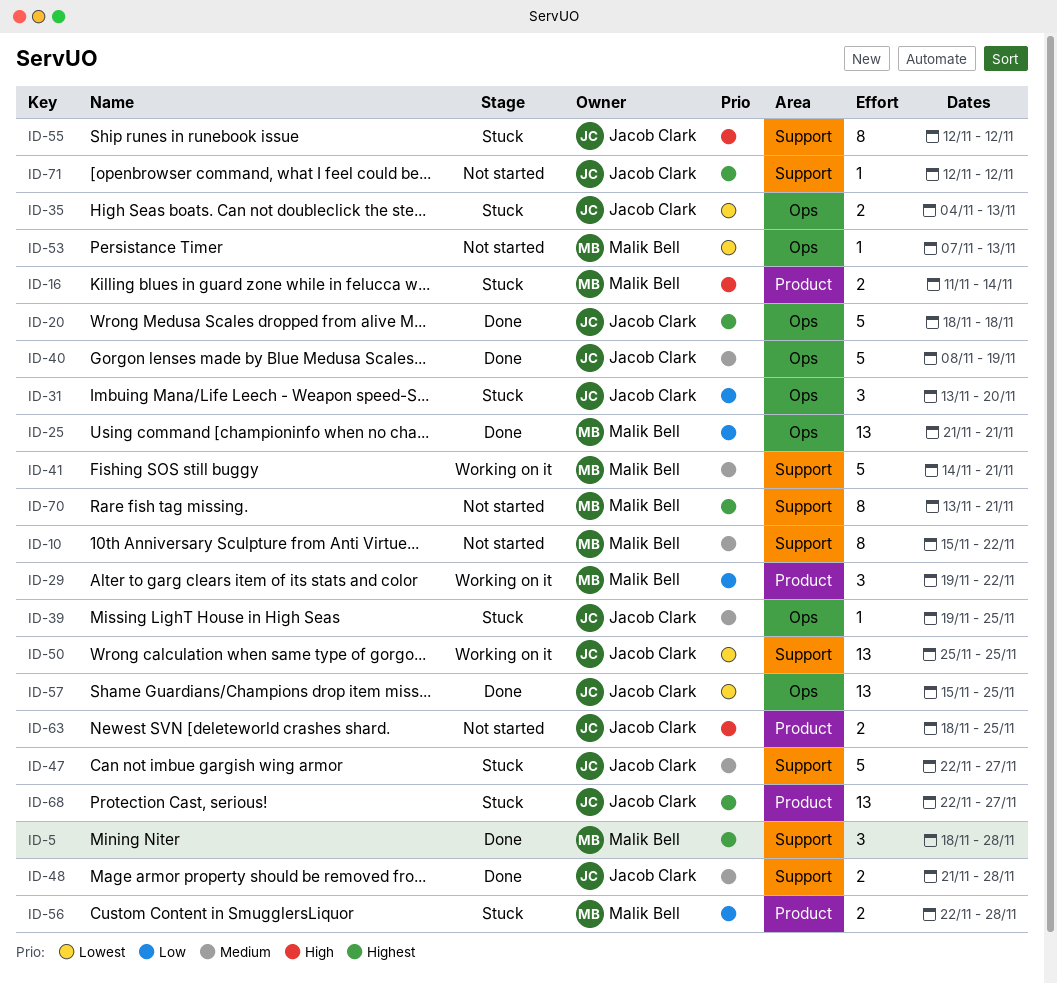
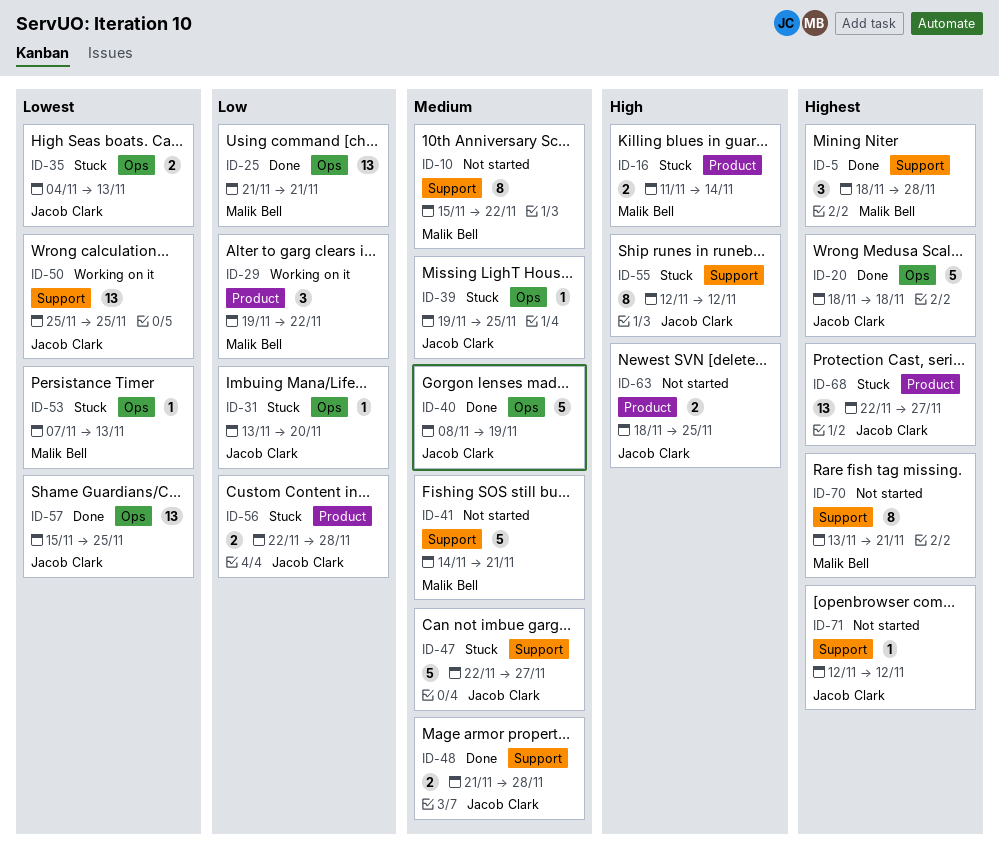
ID-31, estimate: 3 -> 1
ID-41, status: Working on it -> Not started
ID-53, status: Not started -> Stuck
ID-56, owner: Malik Bell -> Jacob Clark

